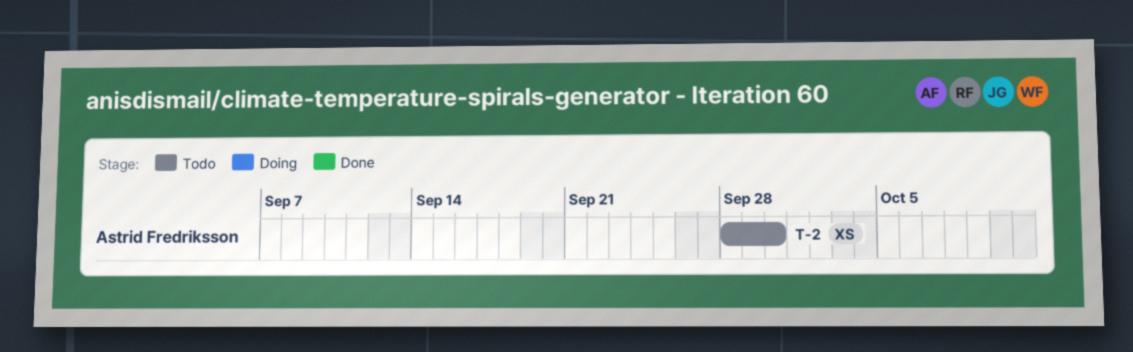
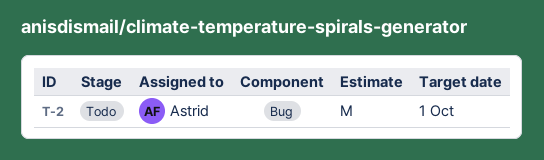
T-2, estimate: XS -> M
T-2, due: Sep 30 -> Oct 1

